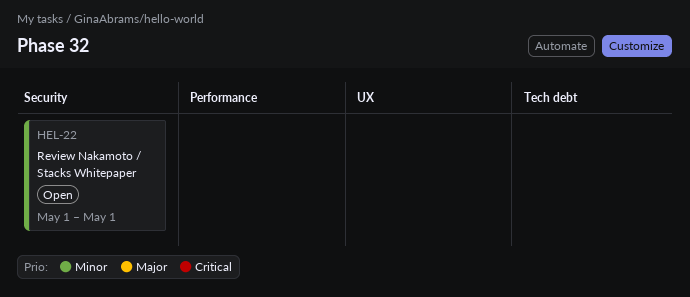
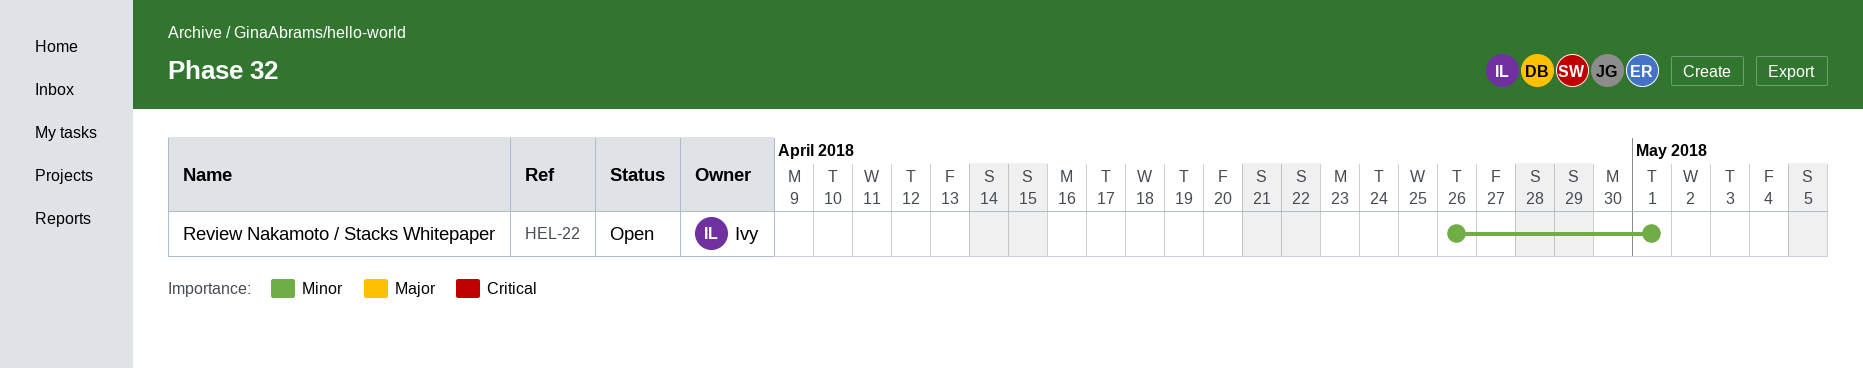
HEL-22, start: May 1 -> Apr 26

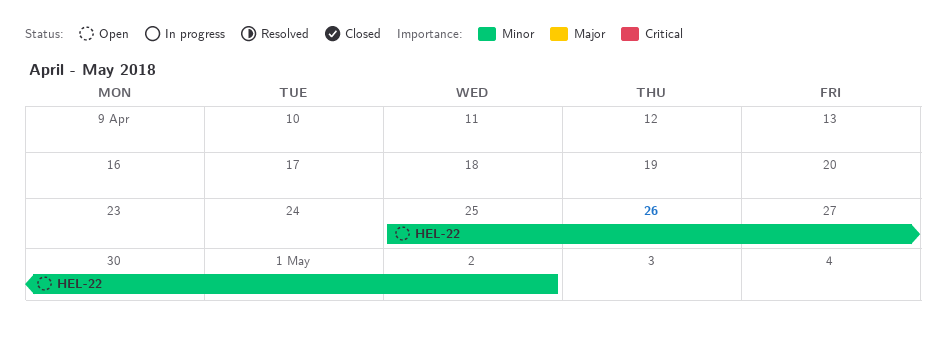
HEL-22, start: Apr 26 -> Apr 25
HEL-22, due: May 1 -> May 2

